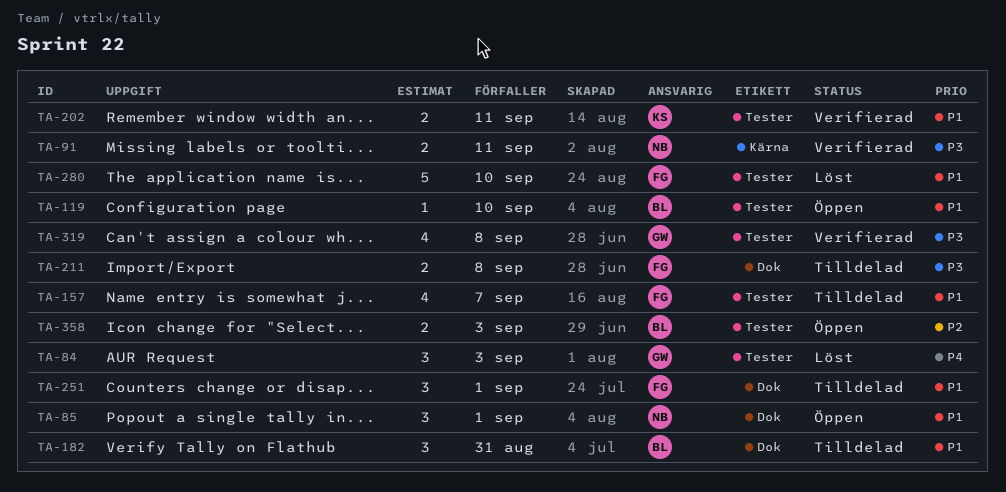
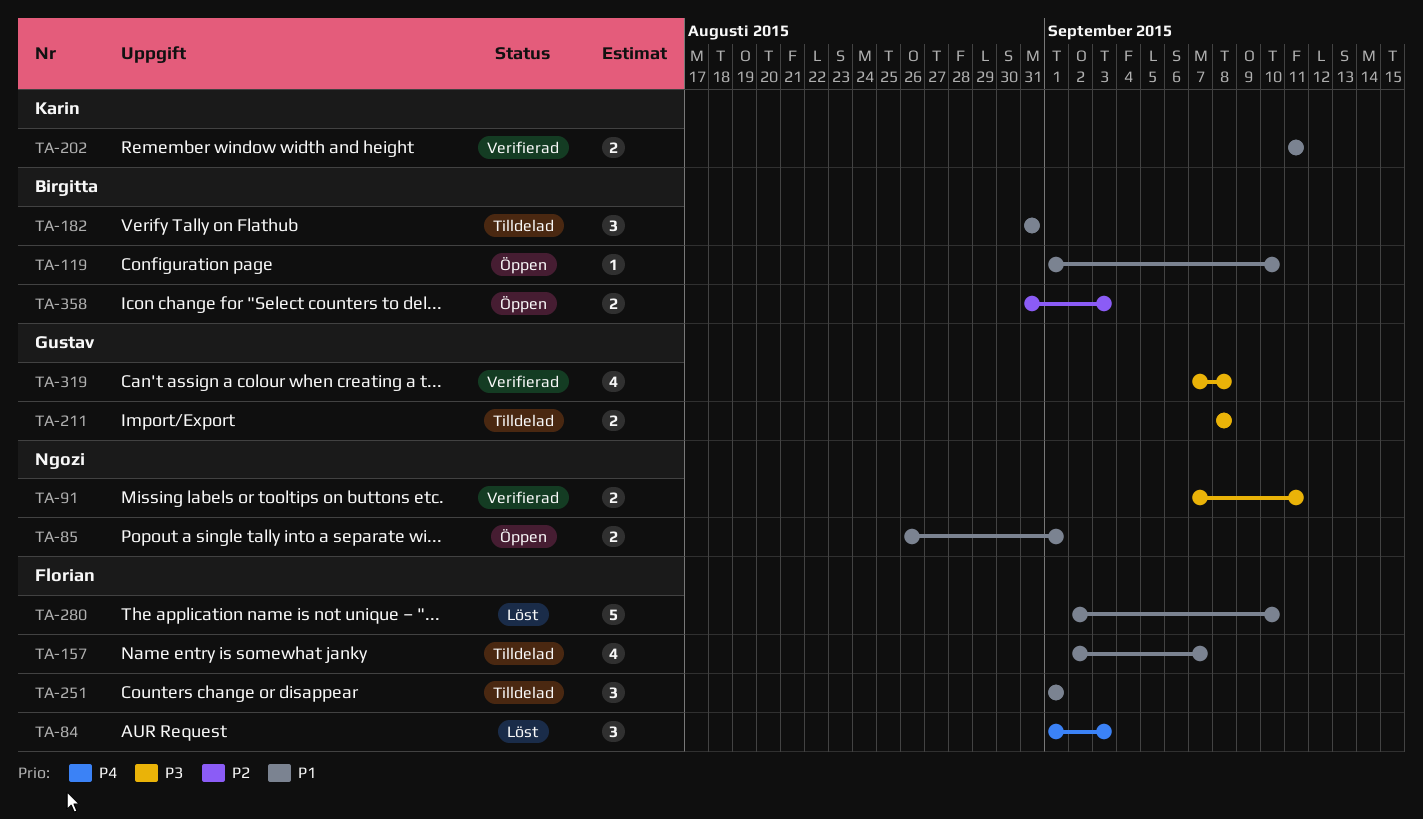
TA-84, owner: Gustav -> Florian
TA-85, estimate: 3 -> 2
TA-211, owner: Florian -> Gustav

